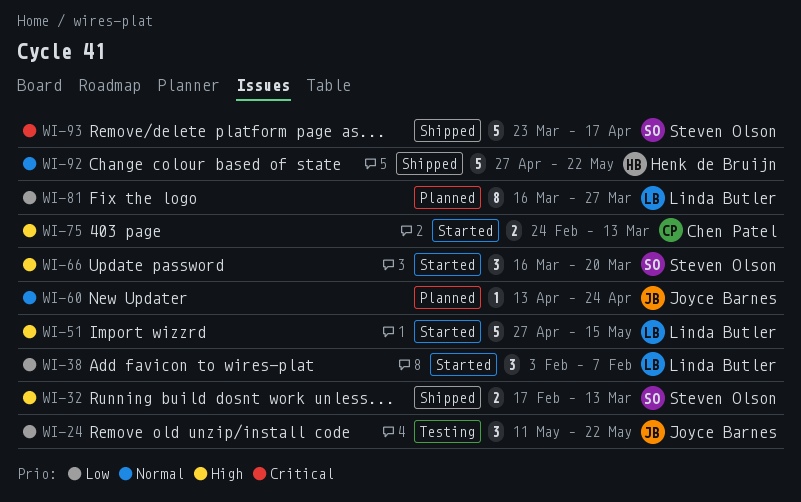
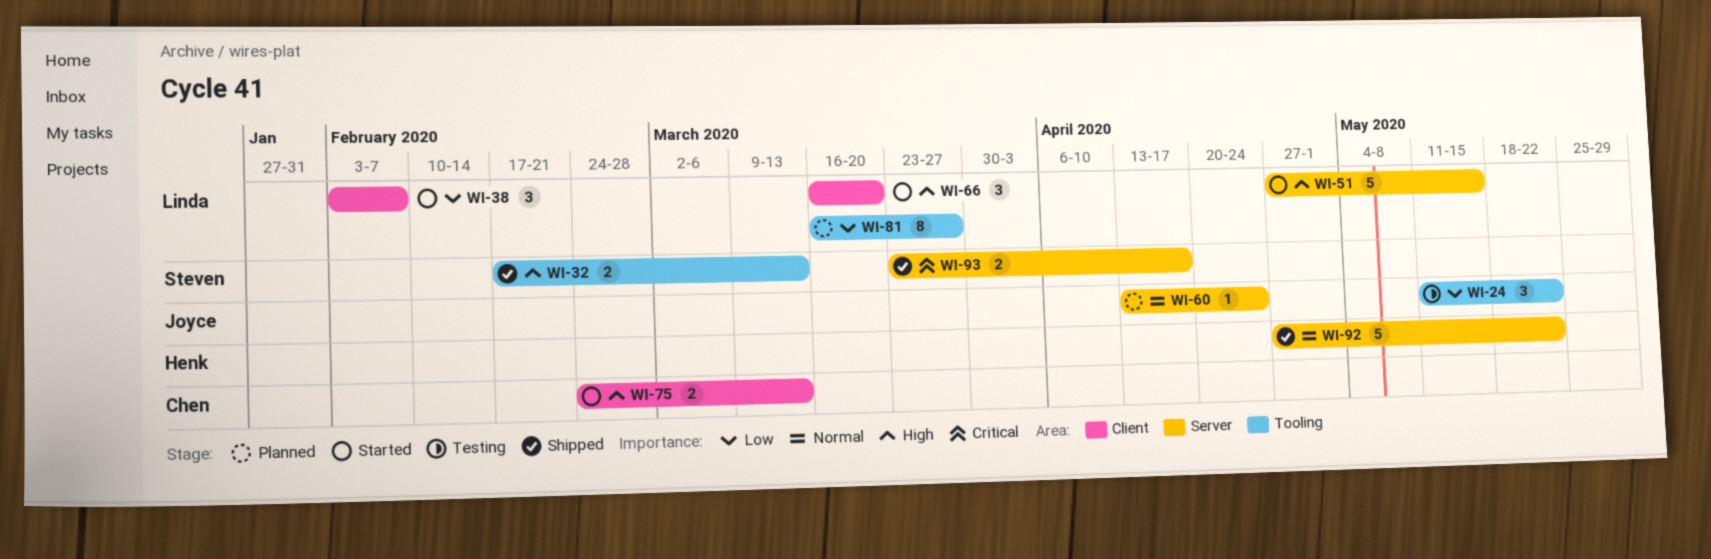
WI-66, owner: Steven Olson -> Linda Butler
WI-93, estimate: 5 -> 2

